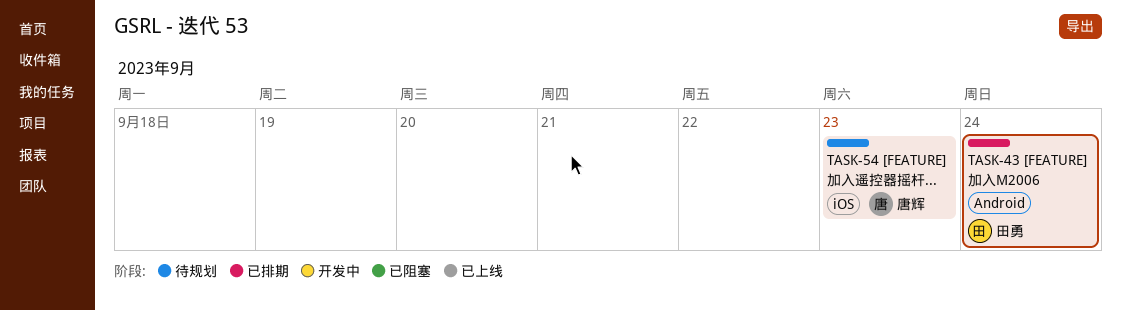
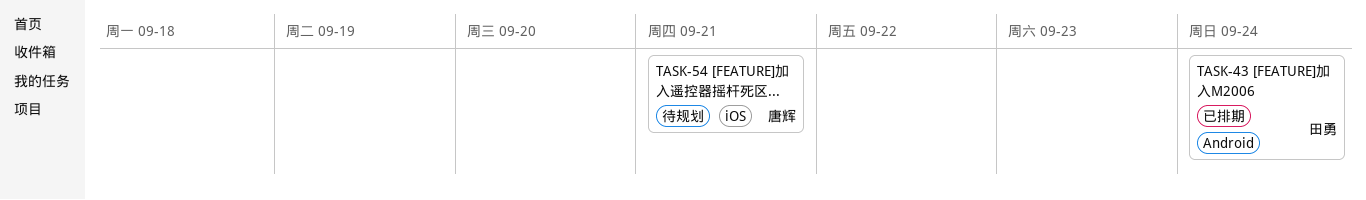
TASK-54, due: Sep 23 -> Sep 21

